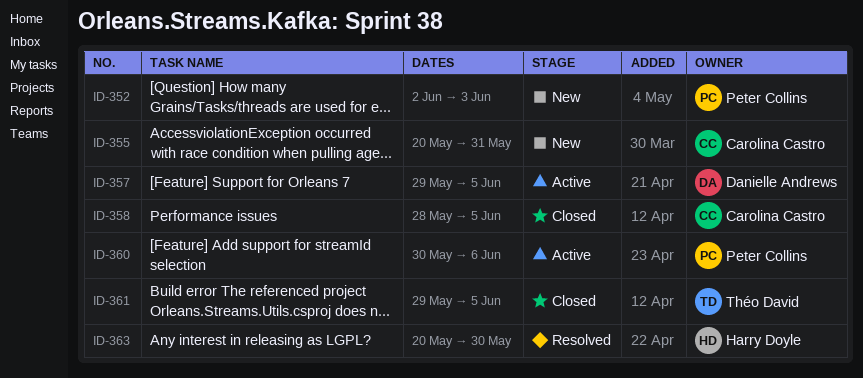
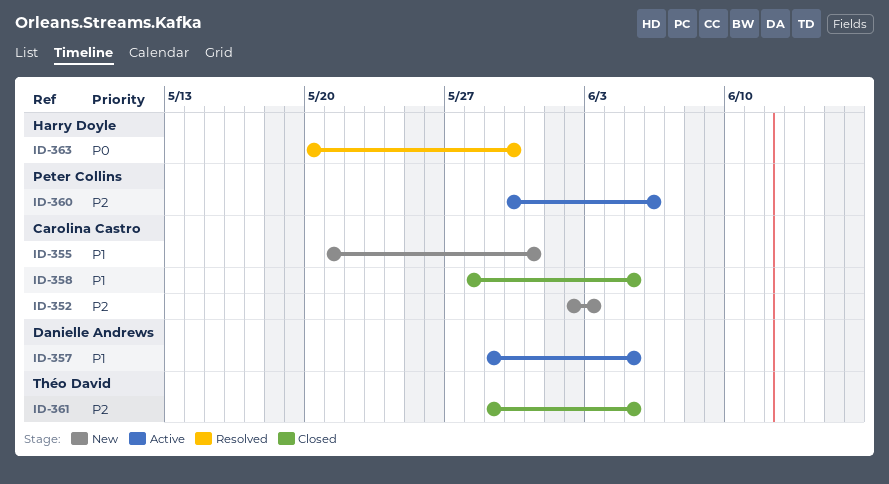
ID-352, owner: Peter Collins -> Carolina Castro
ID-355, start: May 20 -> May 21

